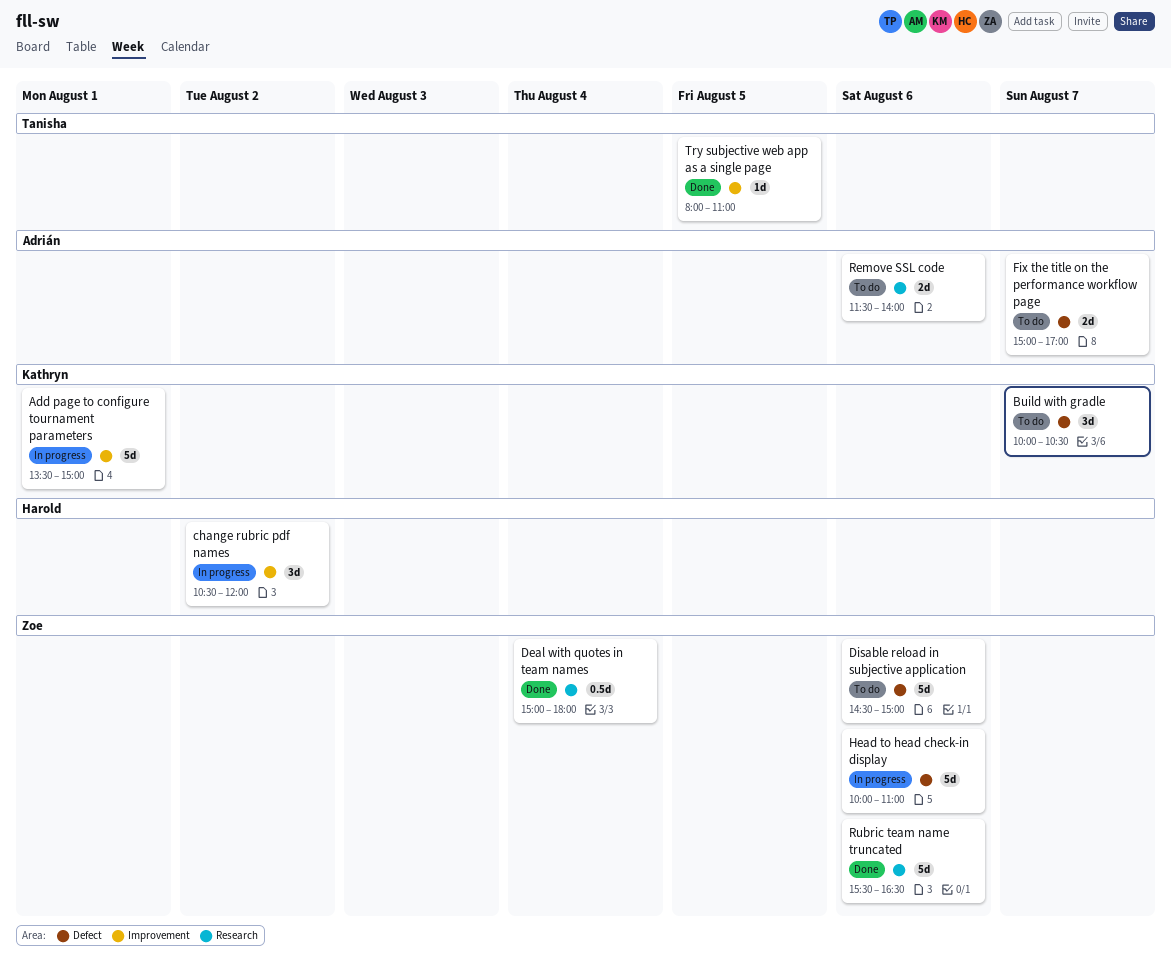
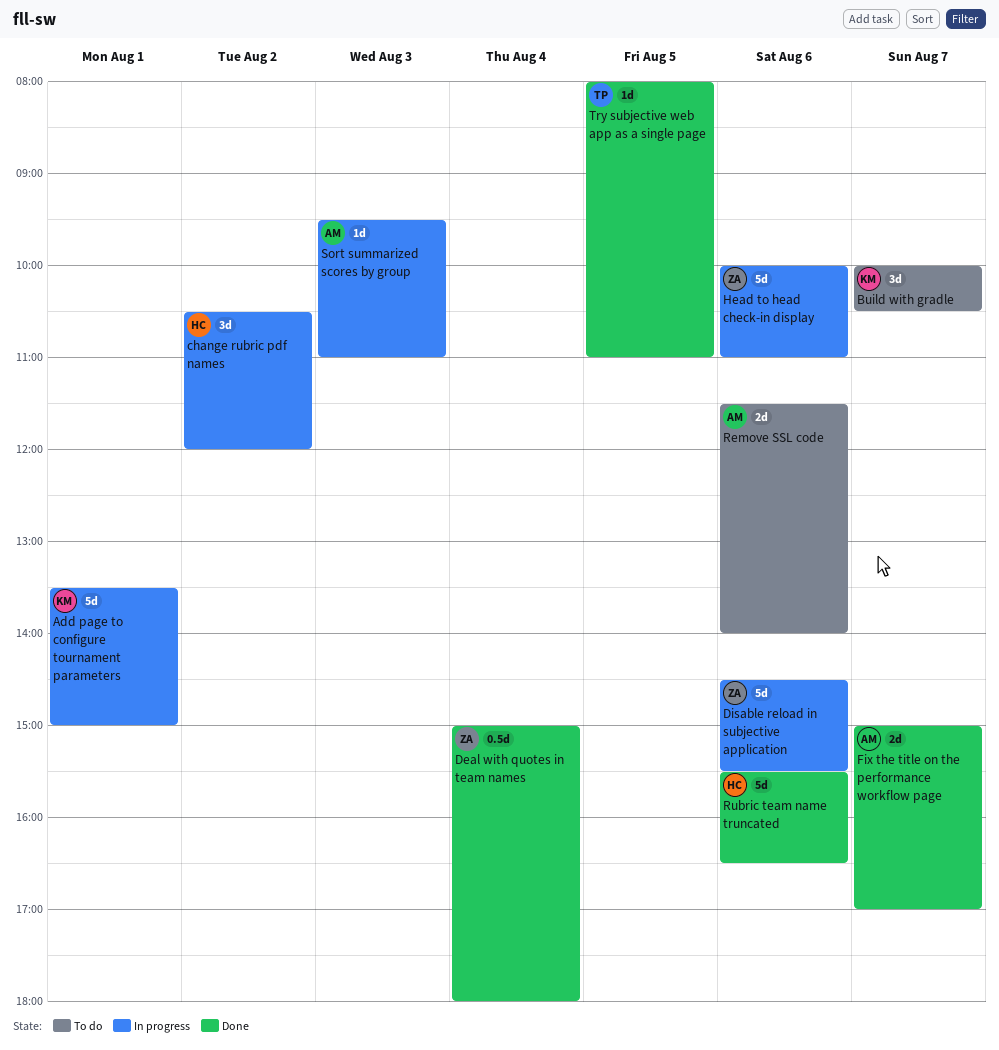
Disable reload in subjective application, status: To do -> In progress
Disable reload in subjective application, ends: 15:00 -> 15:30
Fix the title on the performance workflow page, status: To do -> Done
Rubric team name truncated, owner: Zoe -> Harold
Sort summarized scores by group: none -> present

